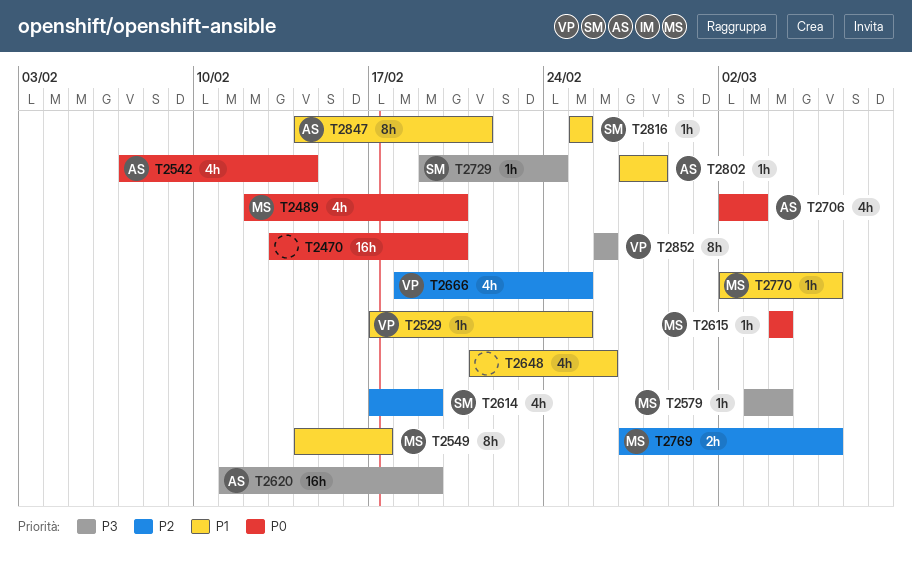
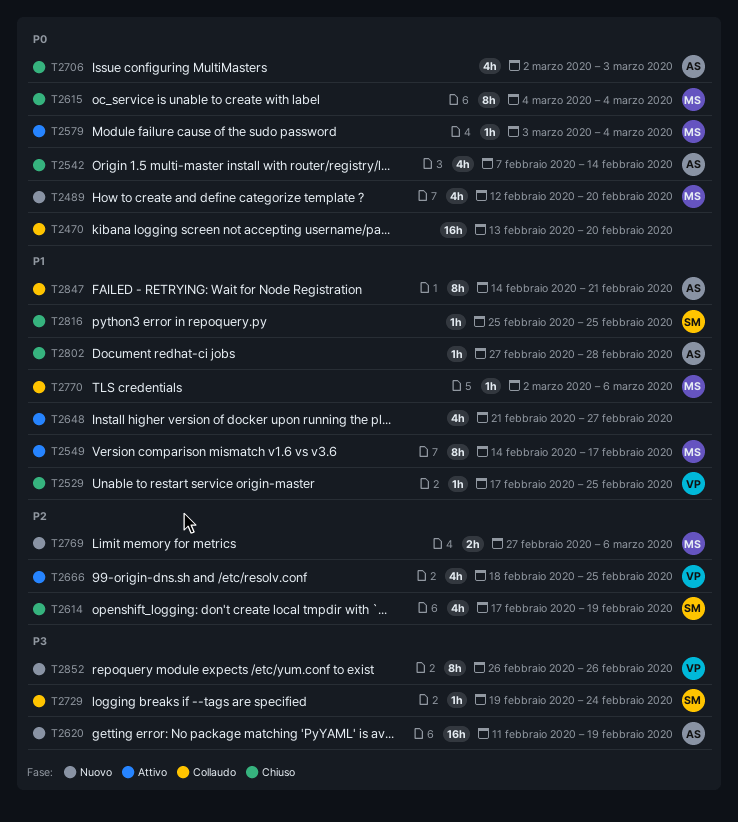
T2579, priority: P3 -> P0
T2615, estimate: 1h -> 8h
T2648, due: Feb 26 -> Feb 27

